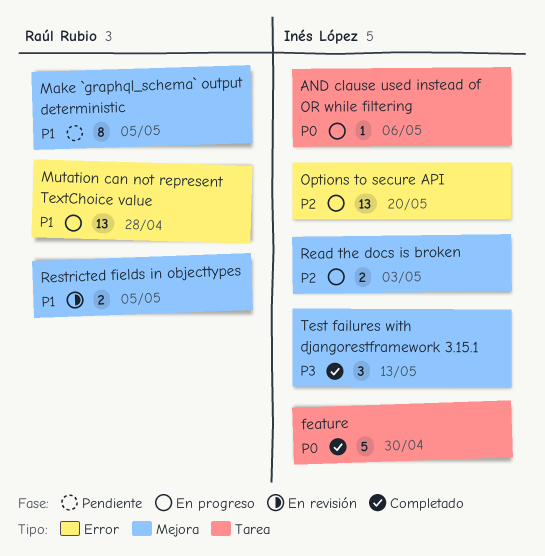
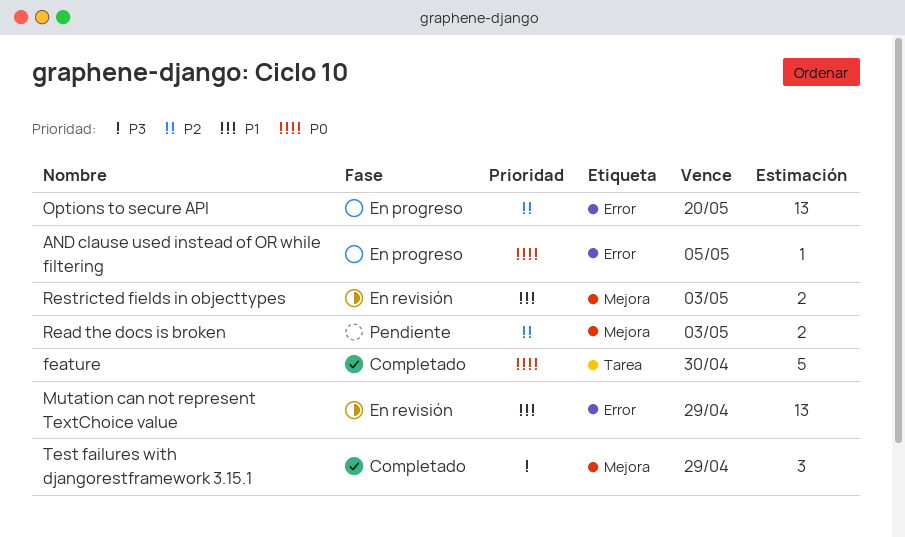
AND clause used instead of OR while filtering, label: Tarea -> Error
AND clause used instead of OR while filtering, due: May 6 -> May 5
Make `graphql_schema` output deterministic: present -> none
Mutation can not represent TextChoice value, status: En progreso -> En revisión
Mutation can not represent TextChoice value, due: Apr 28 -> Apr 29
Read the docs is broken, status: En progreso -> Pendiente
Restricted fields in objecttypes, due: May 5 -> May 3
Test failures with djangorestframework 3.15.1, due: May 13 -> Apr 29

